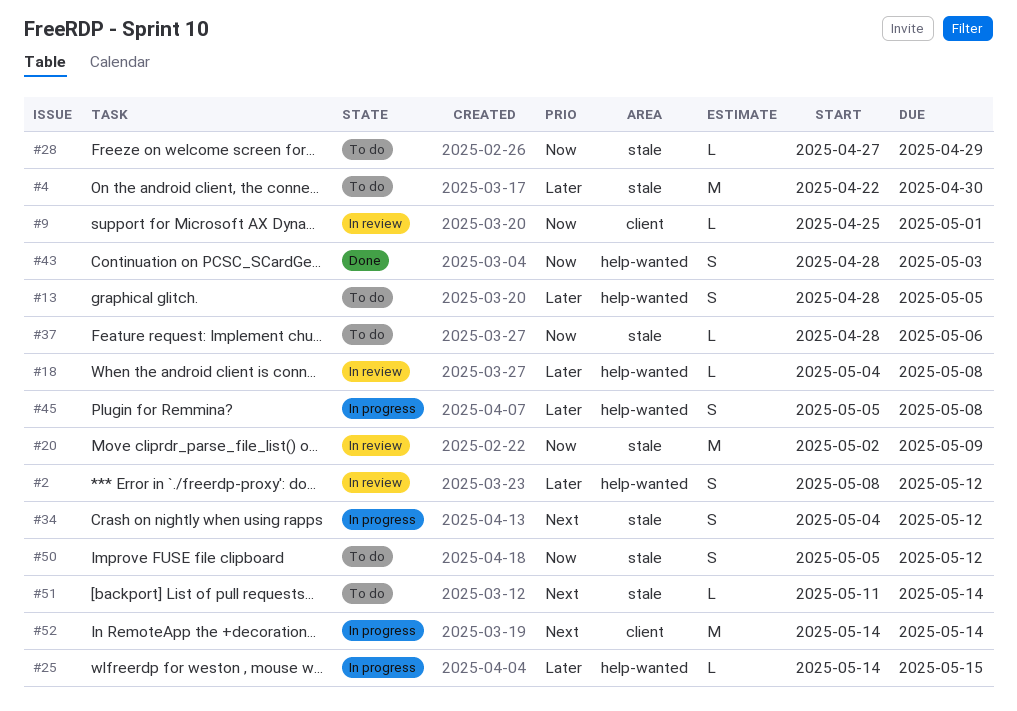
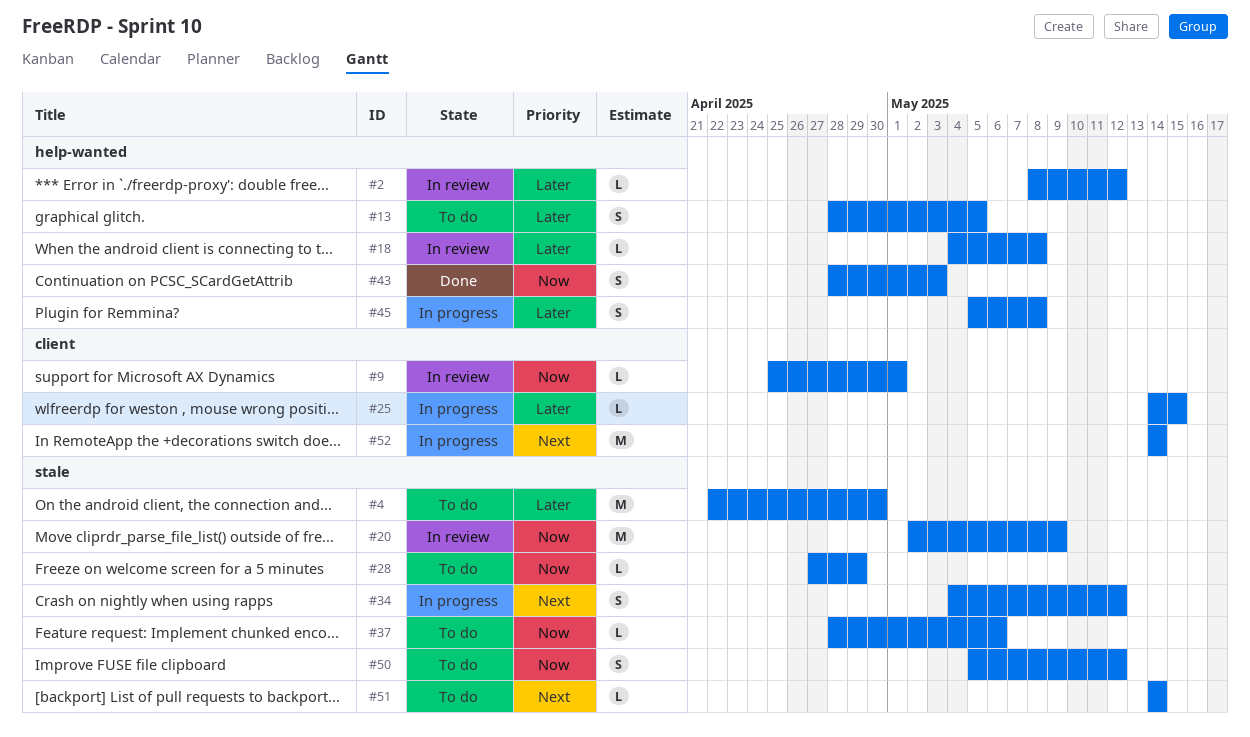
#2, estimate: S -> L
#25, label: help-wanted -> client
#51, start: May 11 -> May 14

